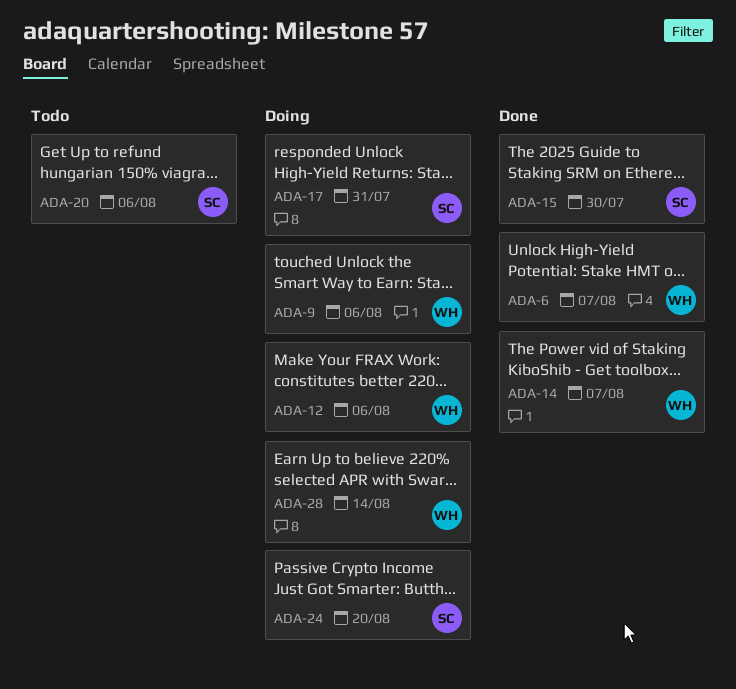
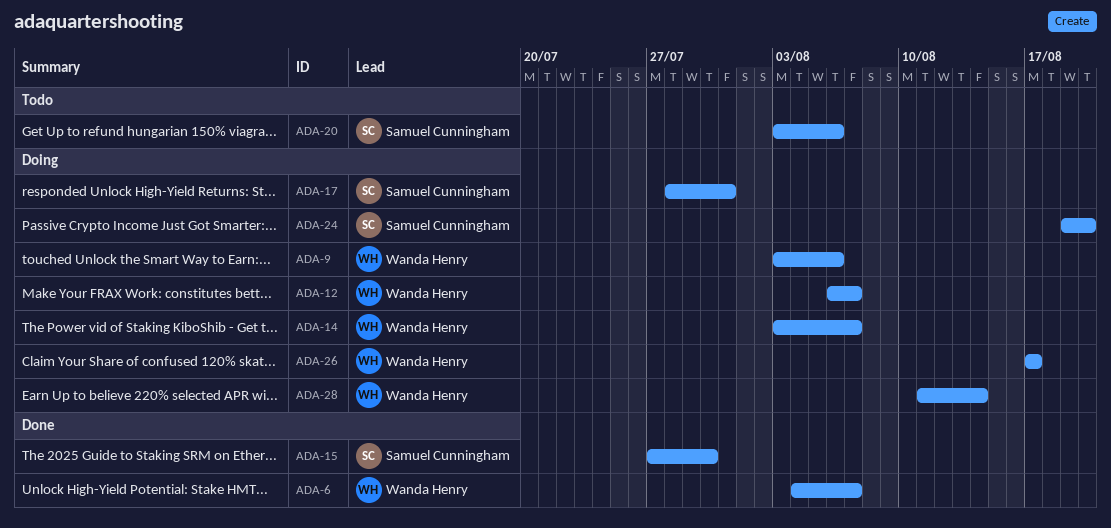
ADA-12, due: Aug 6 -> Aug 7
ADA-14, status: Done -> Doing
ADA-26: none -> present

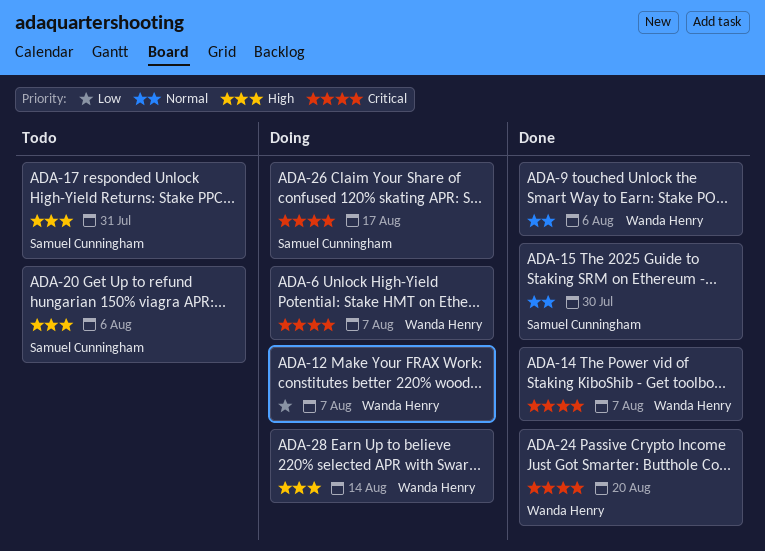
ADA-6, status: Done -> Doing
ADA-9, status: Doing -> Done
ADA-14, status: Doing -> Done
ADA-17, status: Doing -> Todo
ADA-24, status: Doing -> Done
ADA-24, owner: Samuel Cunningham -> Wanda Henry
ADA-26, owner: Wanda Henry -> Samuel Cunningham

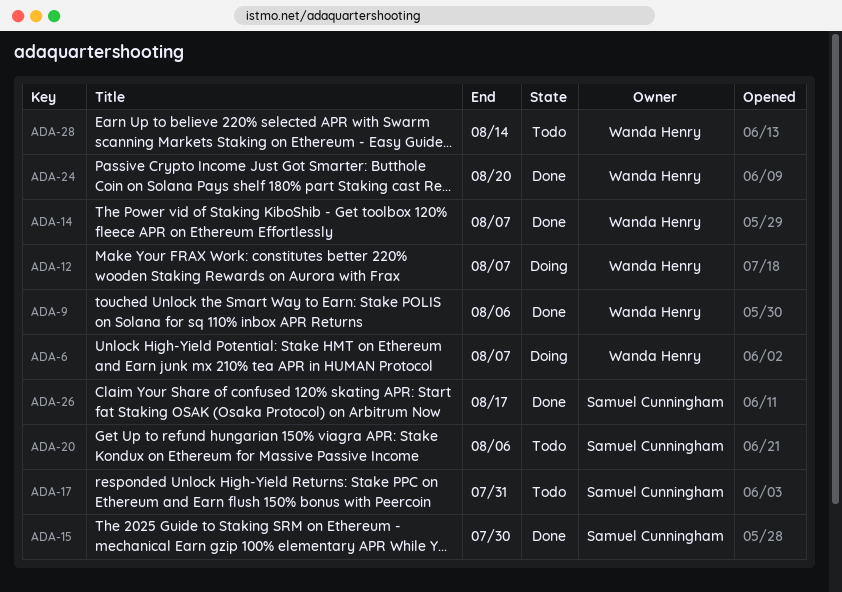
ADA-26, status: Doing -> Done
ADA-28, status: Doing -> Todo

